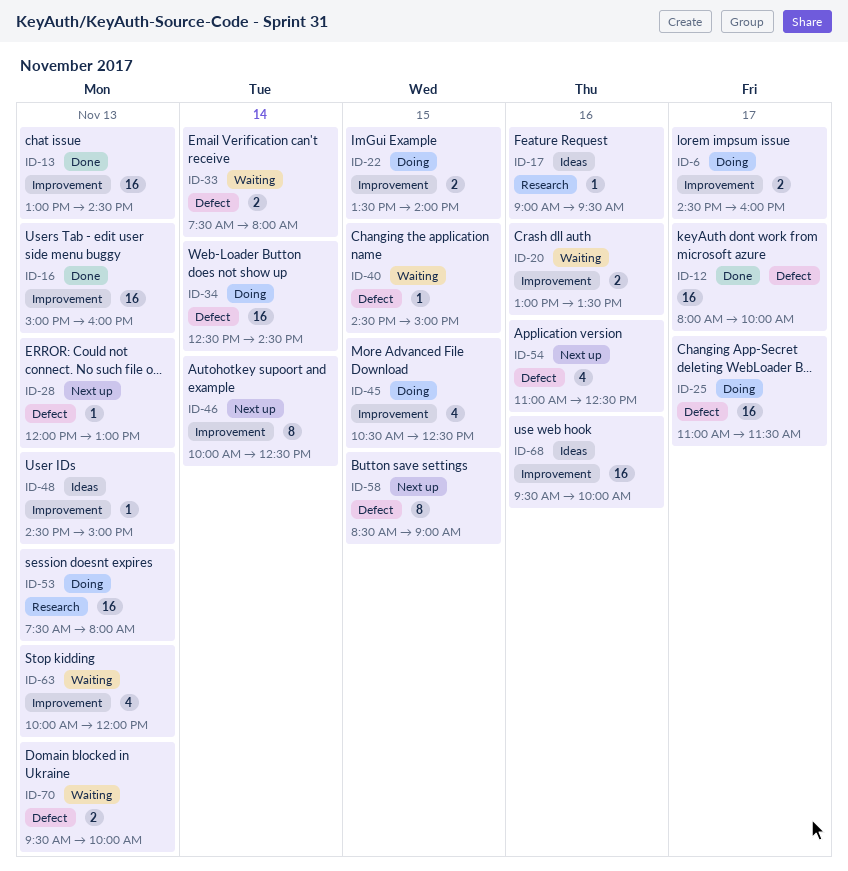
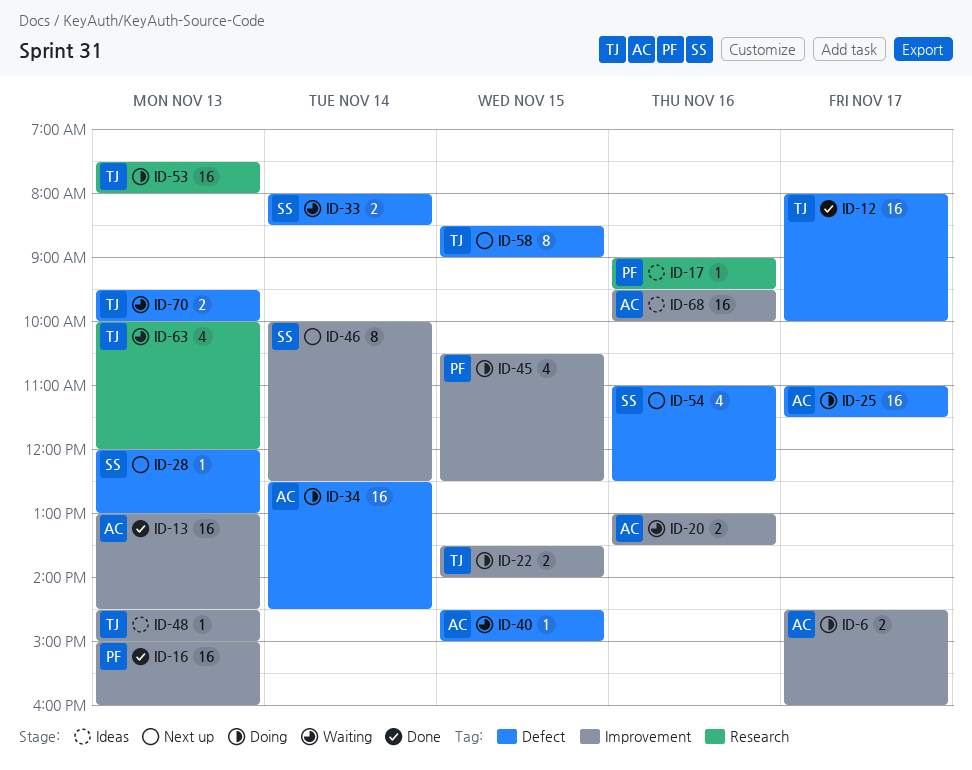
ID-33, begins: 07:30 -> 08:00
ID-33, ends: 08:00 -> 08:30
ID-63, label: Improvement -> Research

